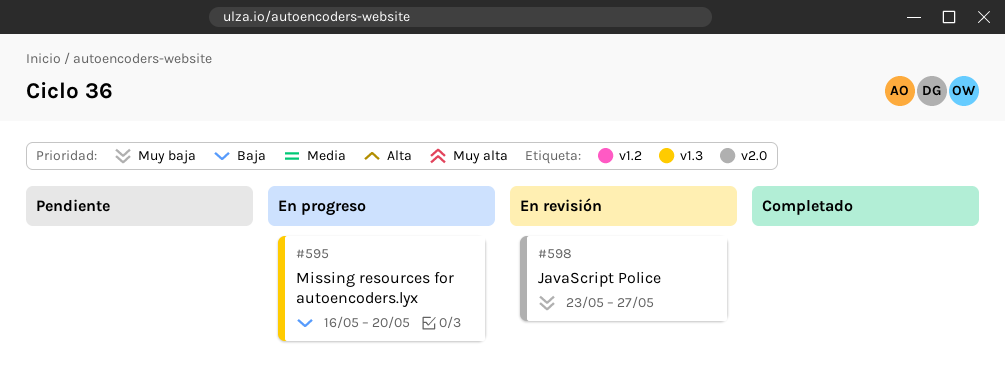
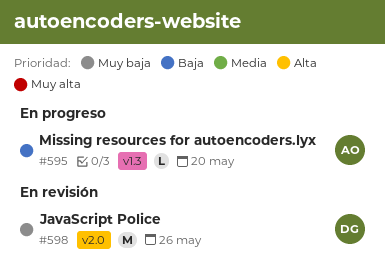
#598, due: May 27 -> May 26

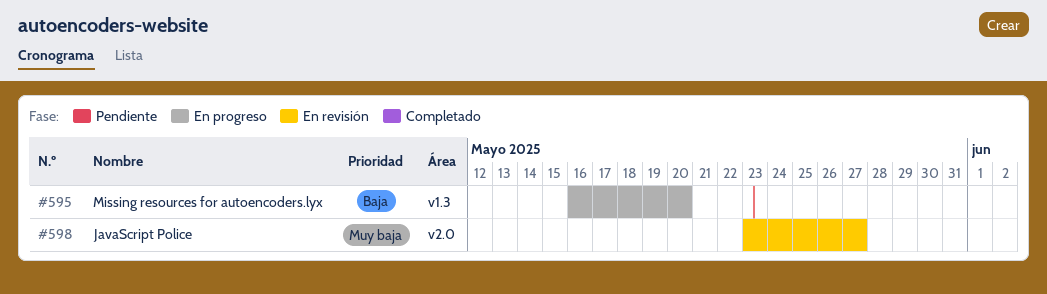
#598, due: May 26 -> May 27

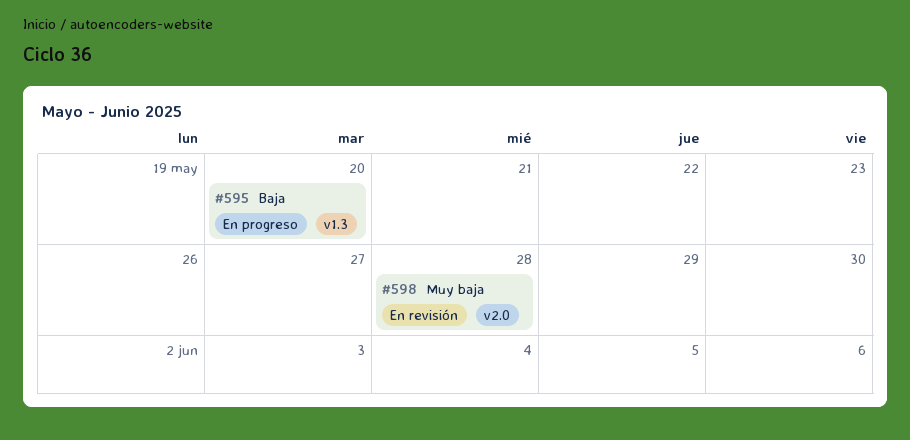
#598, due: May 27 -> May 28

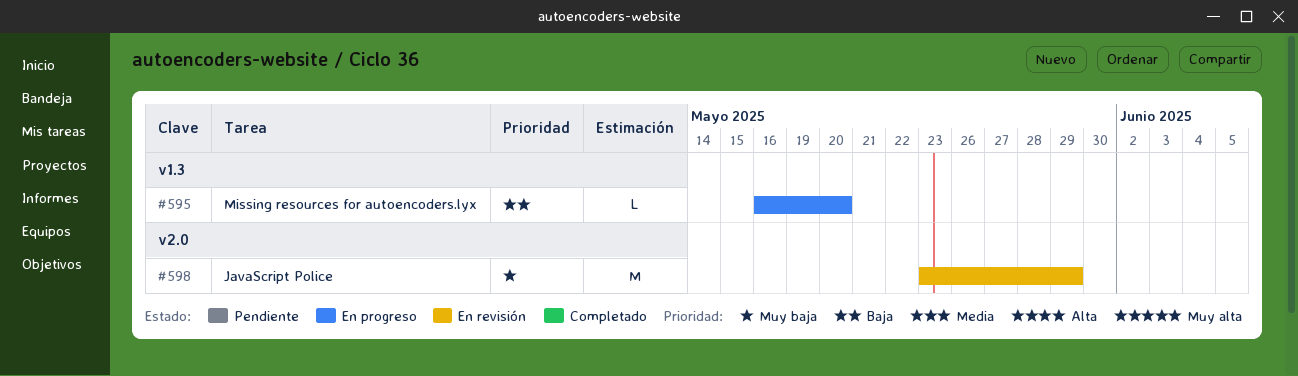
#598, due: May 28 -> May 29

